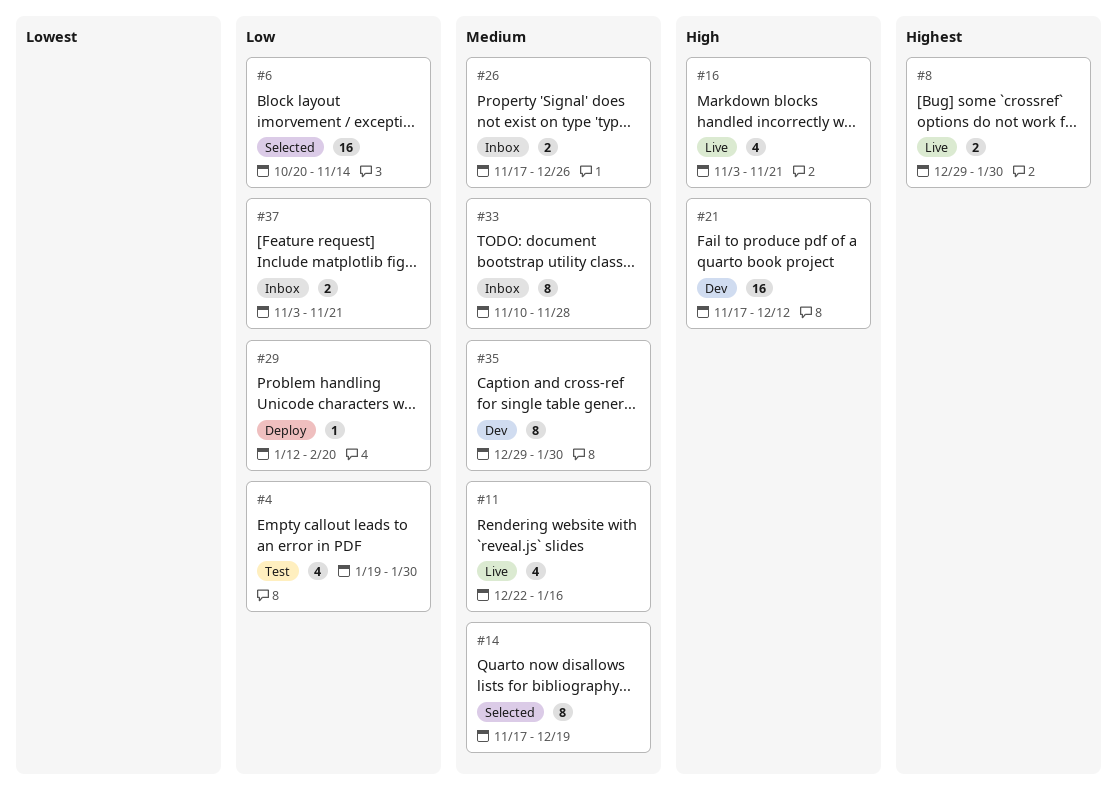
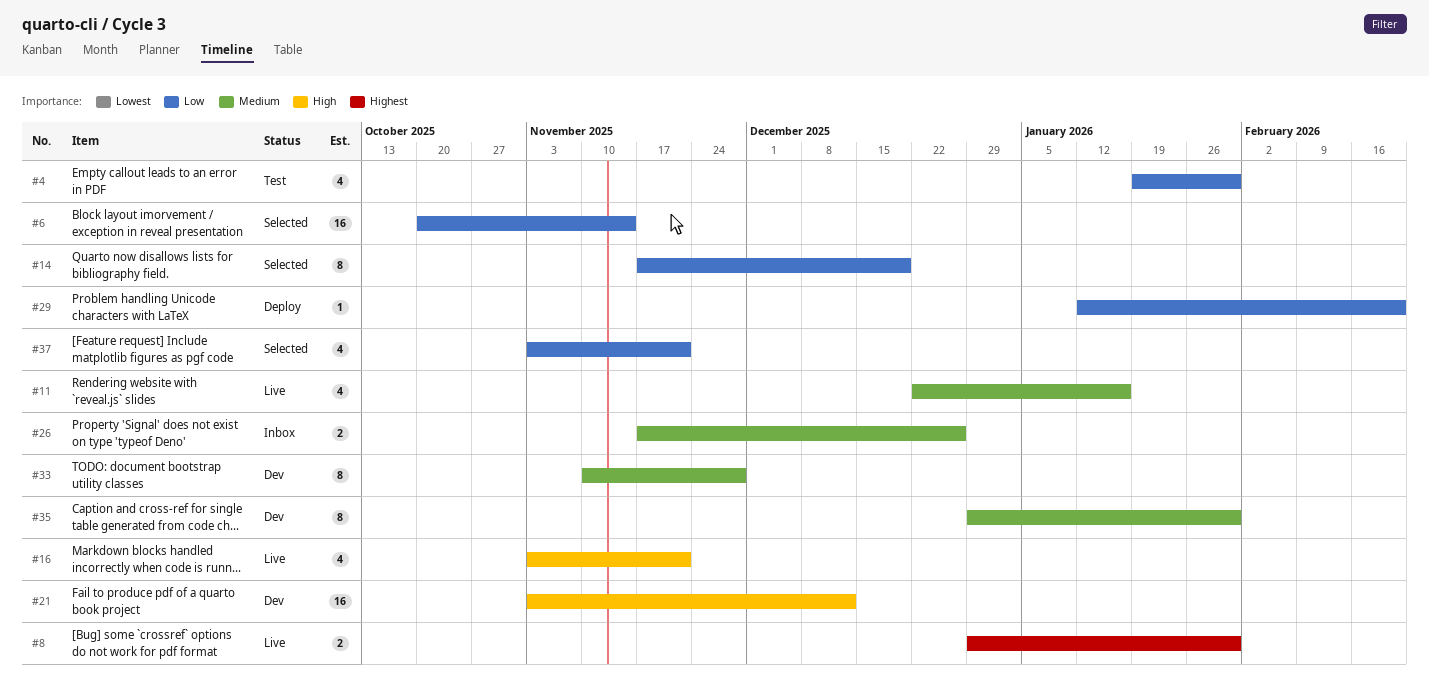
#14, priority: Medium -> Low
#21, start: Nov 17 -> Nov 3
#33, status: Inbox -> Dev
#37, status: Inbox -> Selected
#37, estimate: 2 -> 4

